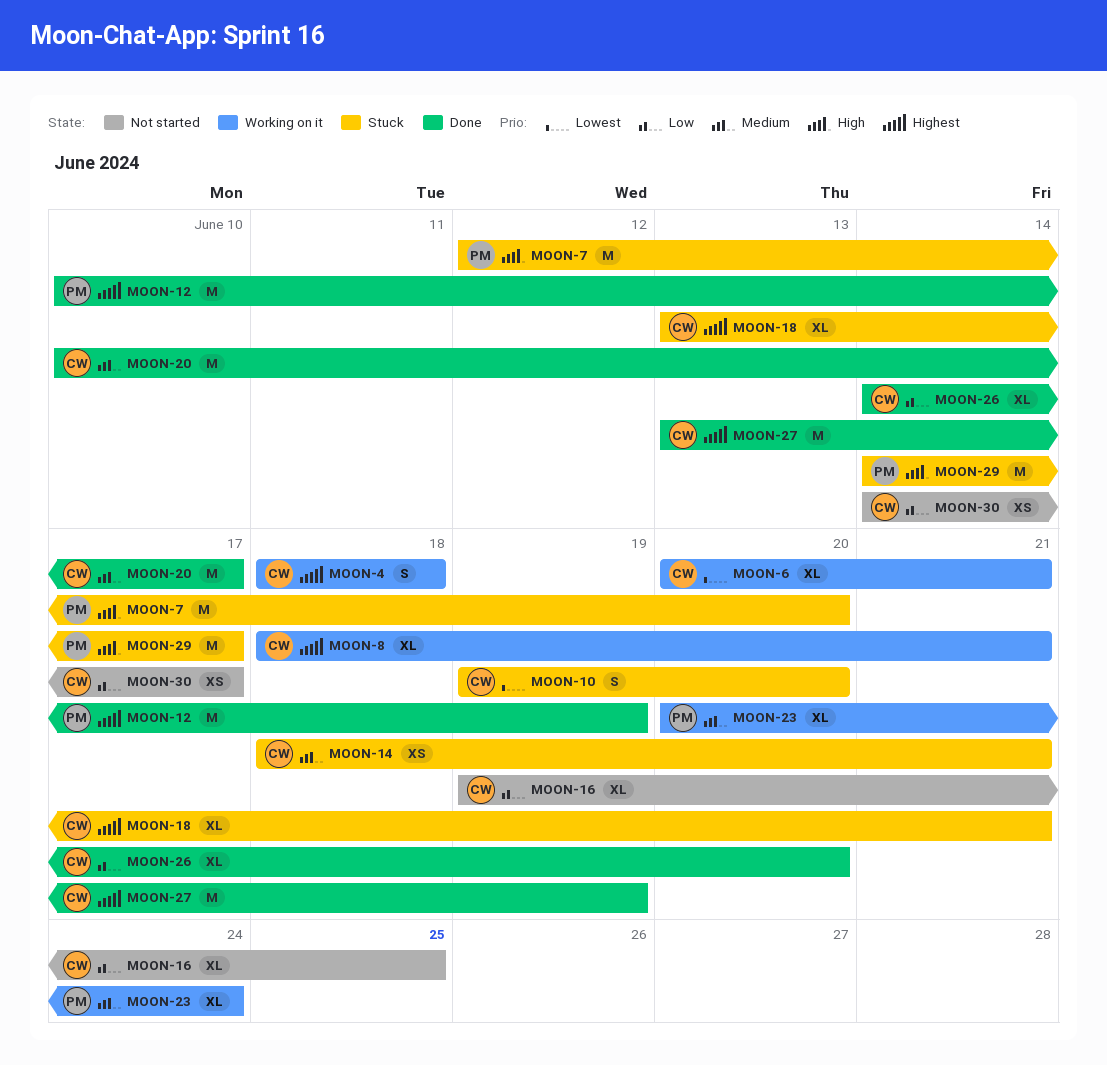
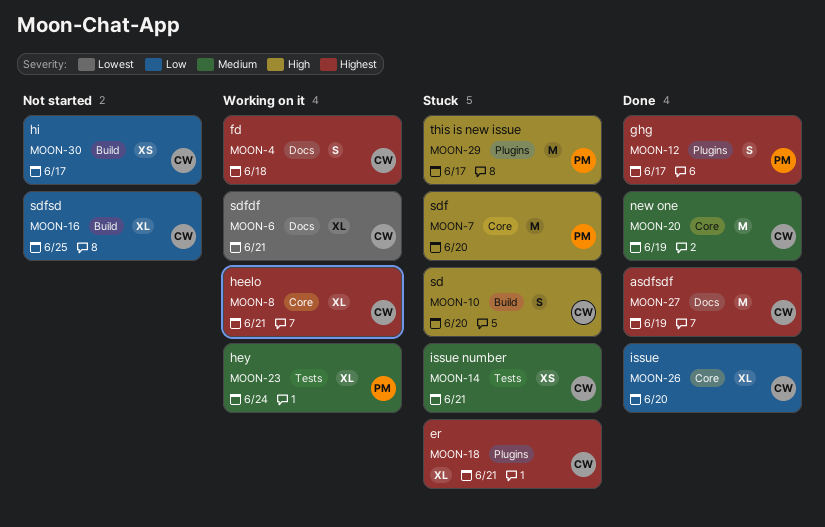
MOON-10, priority: Lowest -> High
MOON-12, estimate: M -> S
MOON-12, due: Jun 19 -> Jun 17
MOON-20, due: Jun 17 -> Jun 19

